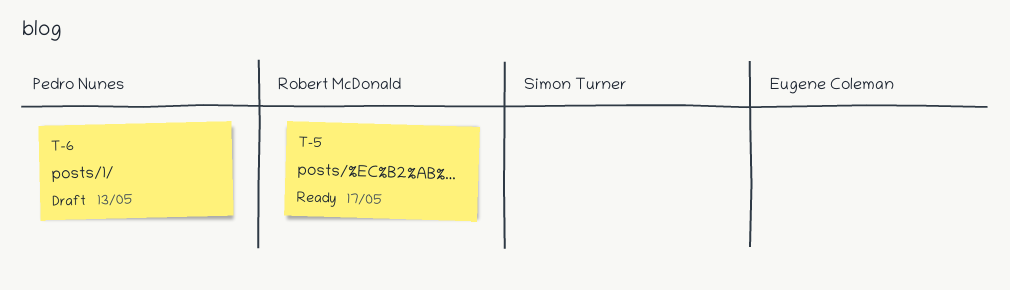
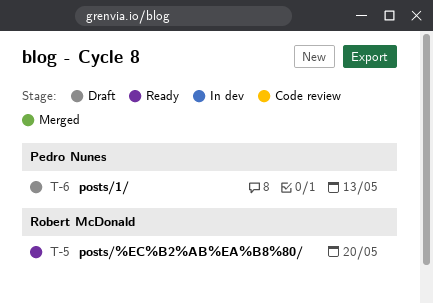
T-5, due: May 17 -> May 20

